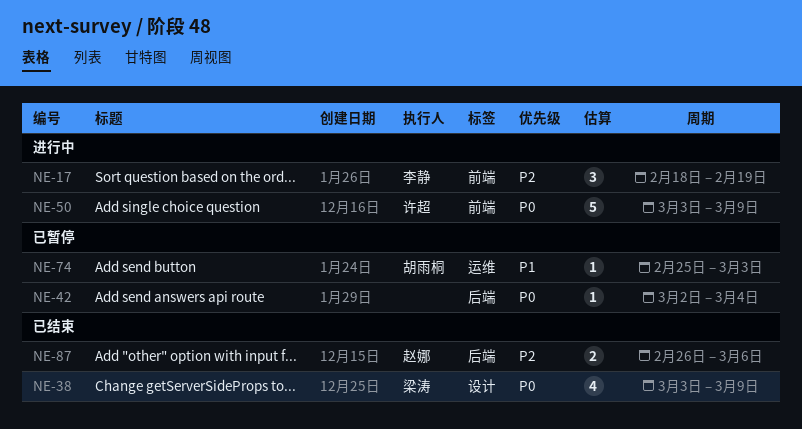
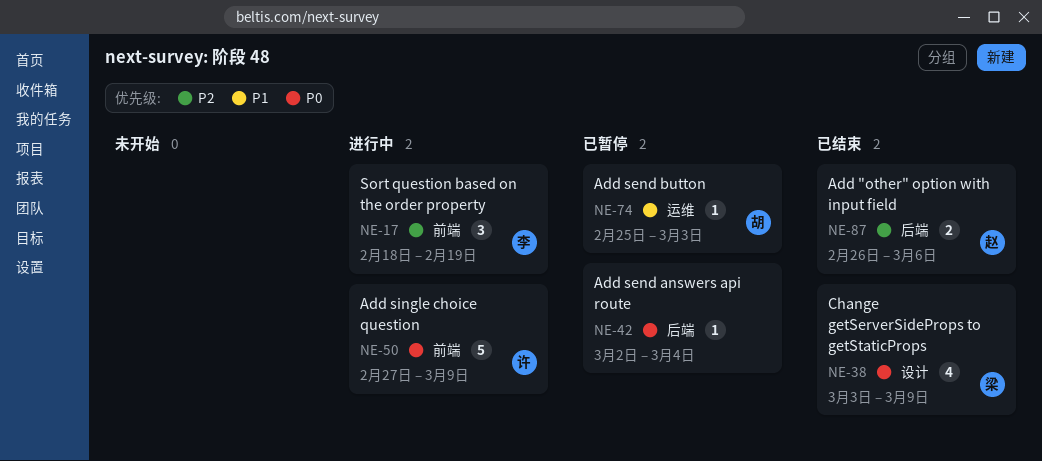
NE-50, start: Mar 3 -> Feb 27

